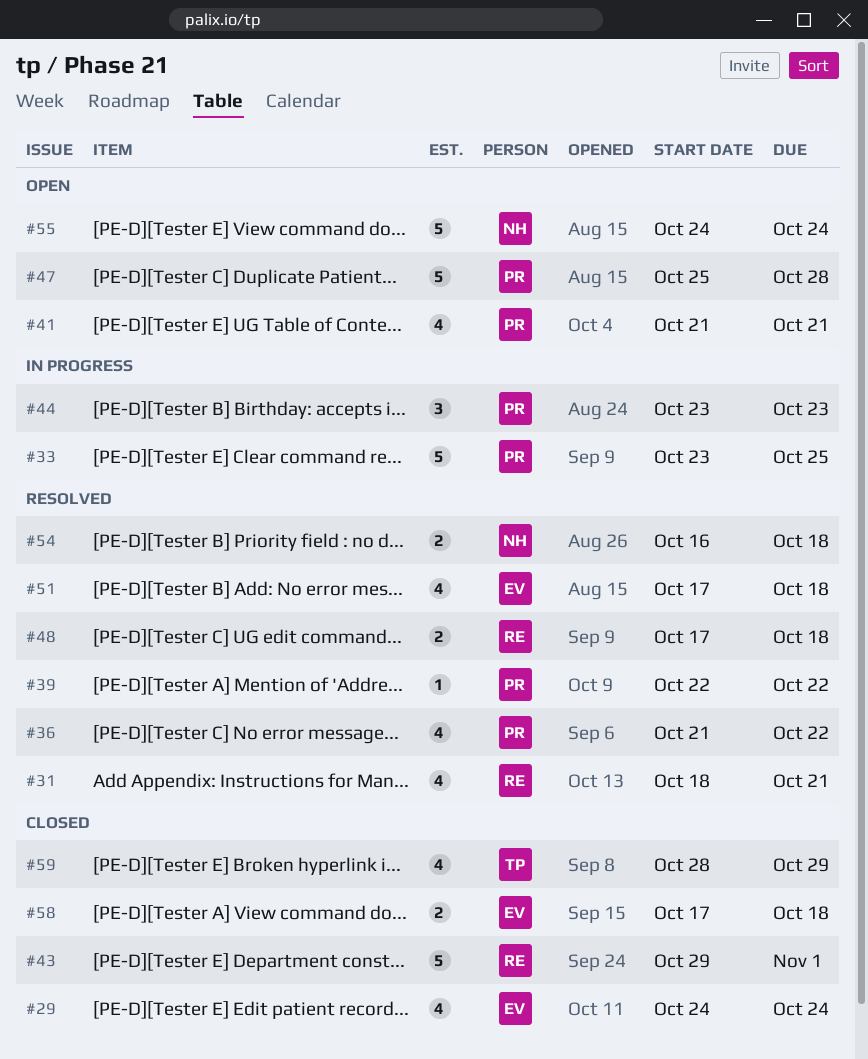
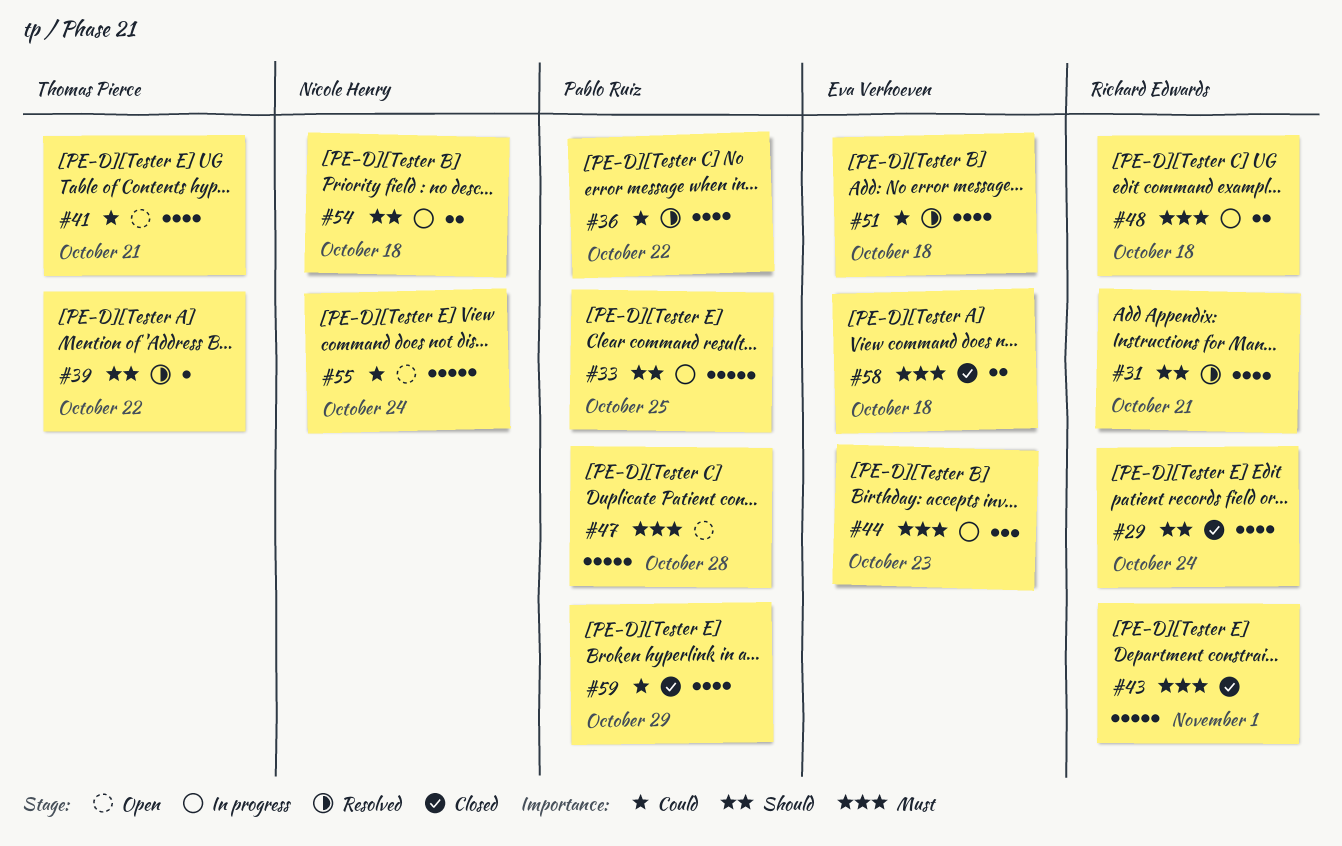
#29, owner: Eva Verhoeven -> Richard Edwards
#39, owner: Pablo Ruiz -> Thomas Pierce
#41, owner: Pablo Ruiz -> Thomas Pierce
#44, owner: Pablo Ruiz -> Eva Verhoeven
#48, status: Resolved -> In progress
#54, status: Resolved -> In progress
#59, owner: Thomas Pierce -> Pablo Ruiz

